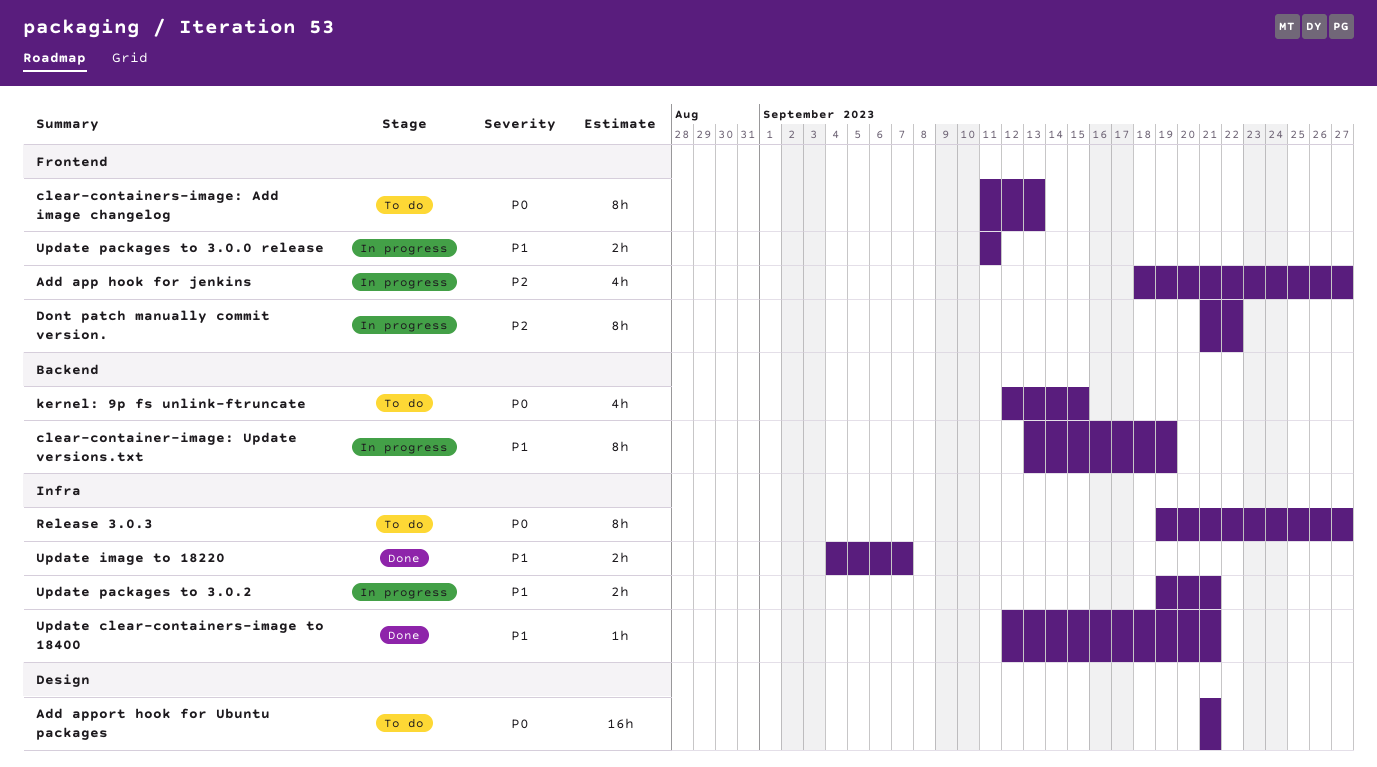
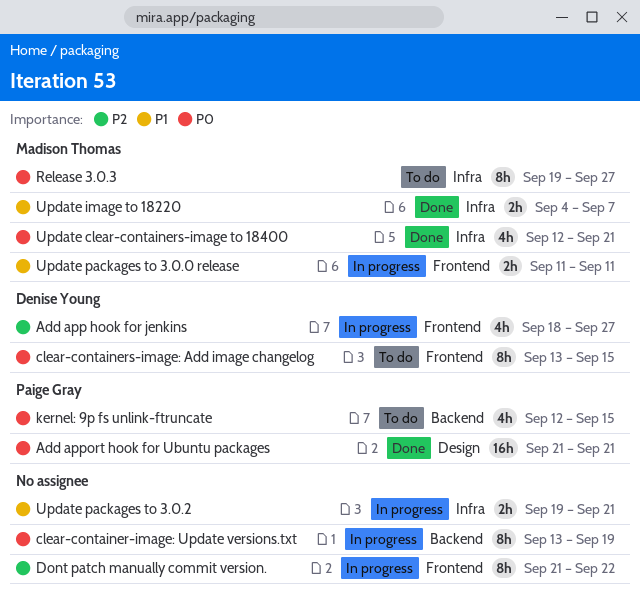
Add apport hook for Ubuntu packages, status: To do -> Done
clear-container-image: Update versions.txt, priority: P1 -> P0
clear-containers-image: Add image changelog, start: Sep 11 -> Sep 13
clear-containers-image: Add image changelog, due: Sep 13 -> Sep 15
Update clear-containers-image to 18400, priority: P1 -> P0
Update clear-containers-image to 18400, estimate: 1h -> 4h

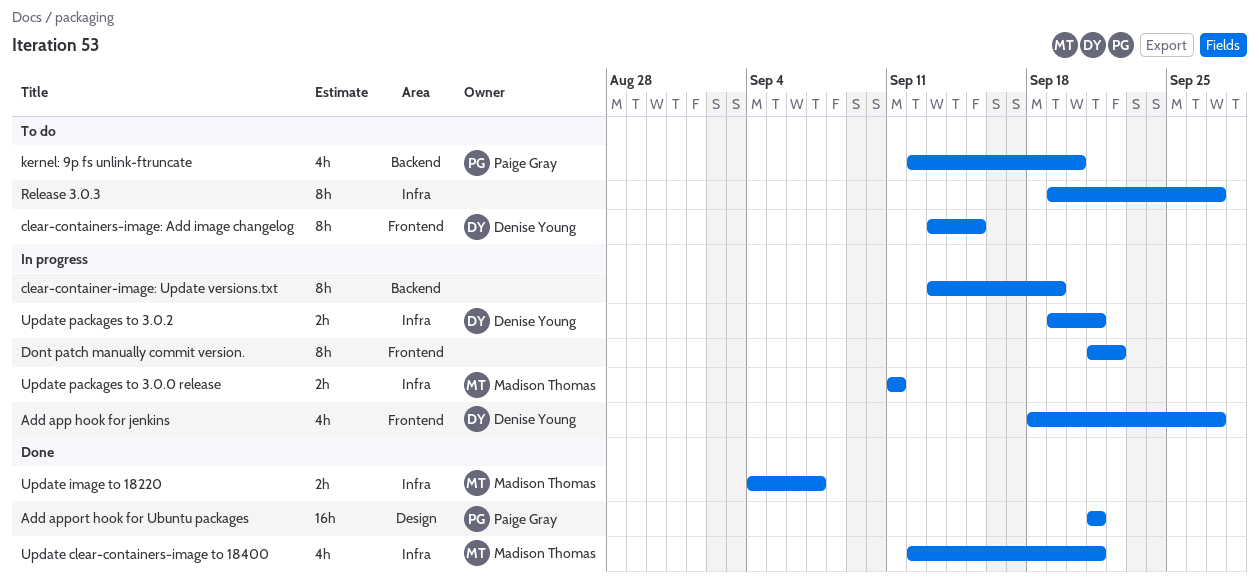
kernel: 9p fs unlink-ftruncate, due: Sep 15 -> Sep 20
Release 3.0.3, owner: Madison Thomas -> none
Update packages to 3.0.0 release, label: Frontend -> Infra
Update packages to 3.0.2, owner: none -> Denise Young

